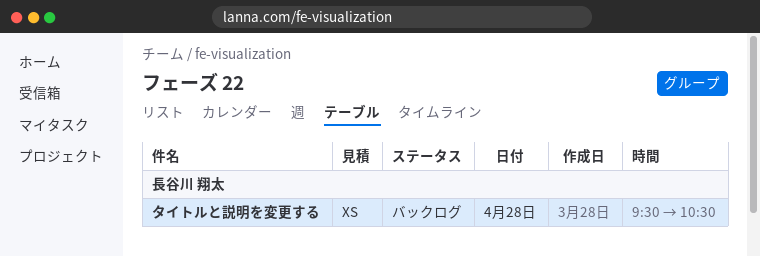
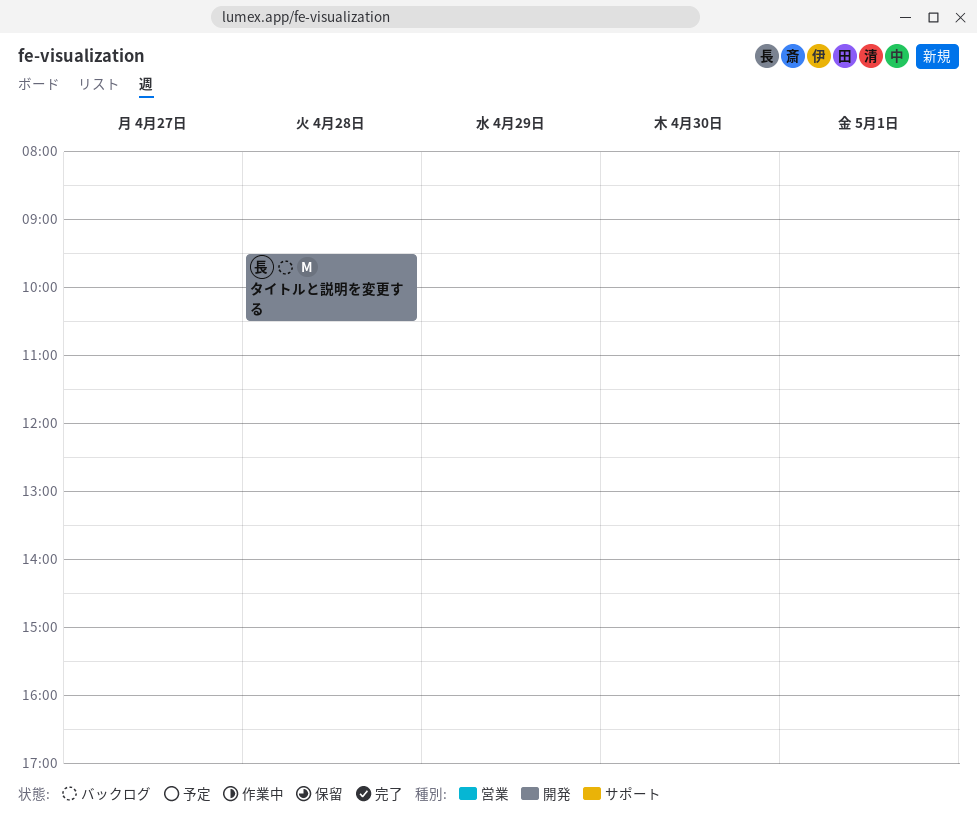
タイトルと説明を変更する, estimate: XS -> M

